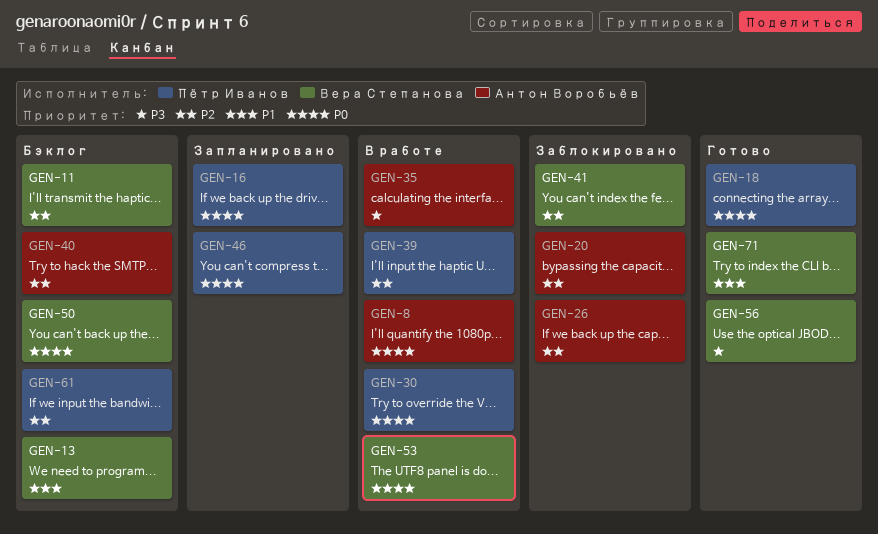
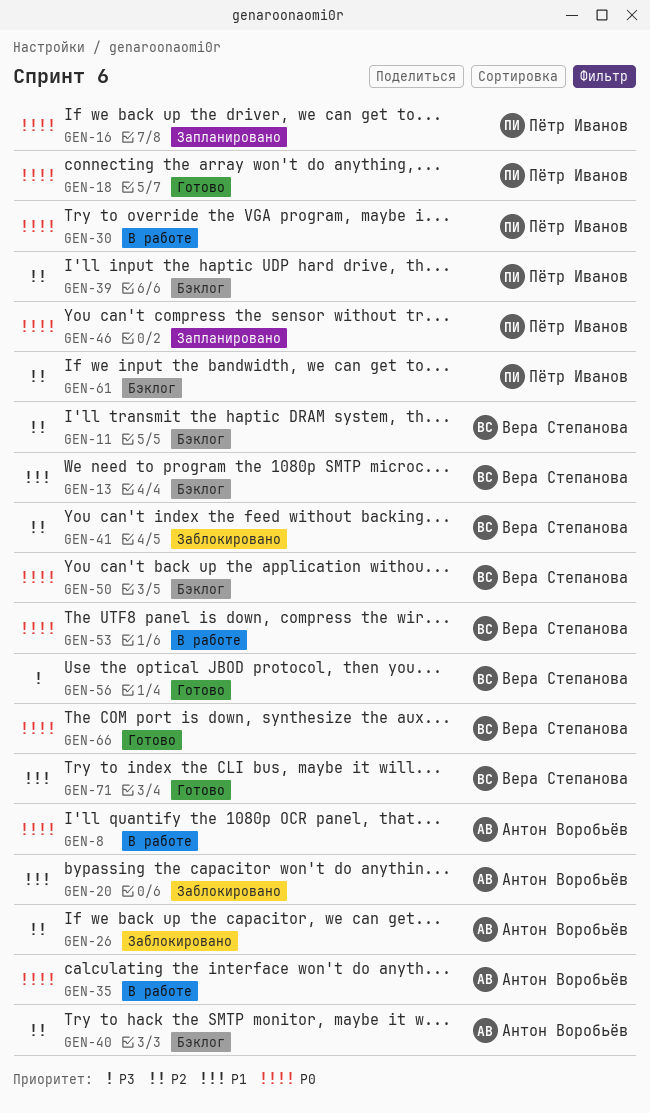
GEN-20, priority: P2 -> P1
GEN-35, priority: P3 -> P0
GEN-39, status: В работе -> Бэклог
GEN-66: none -> present

